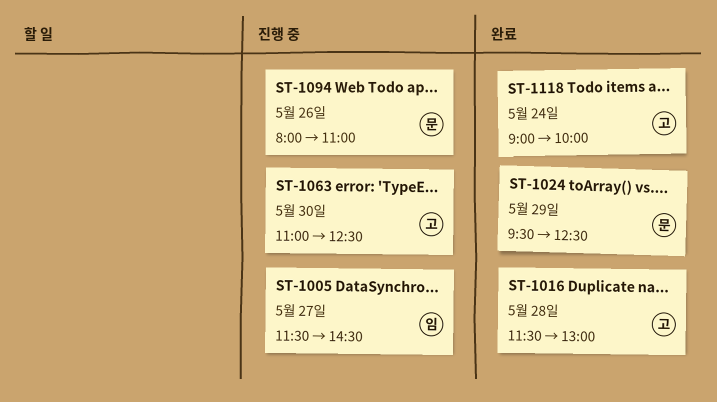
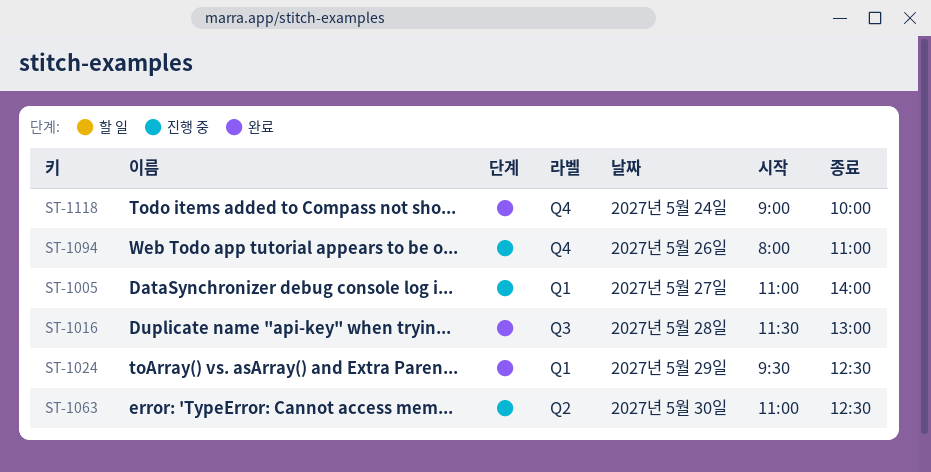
ST-1005, begins: 11:30 -> 11:00
ST-1005, ends: 14:30 -> 14:00

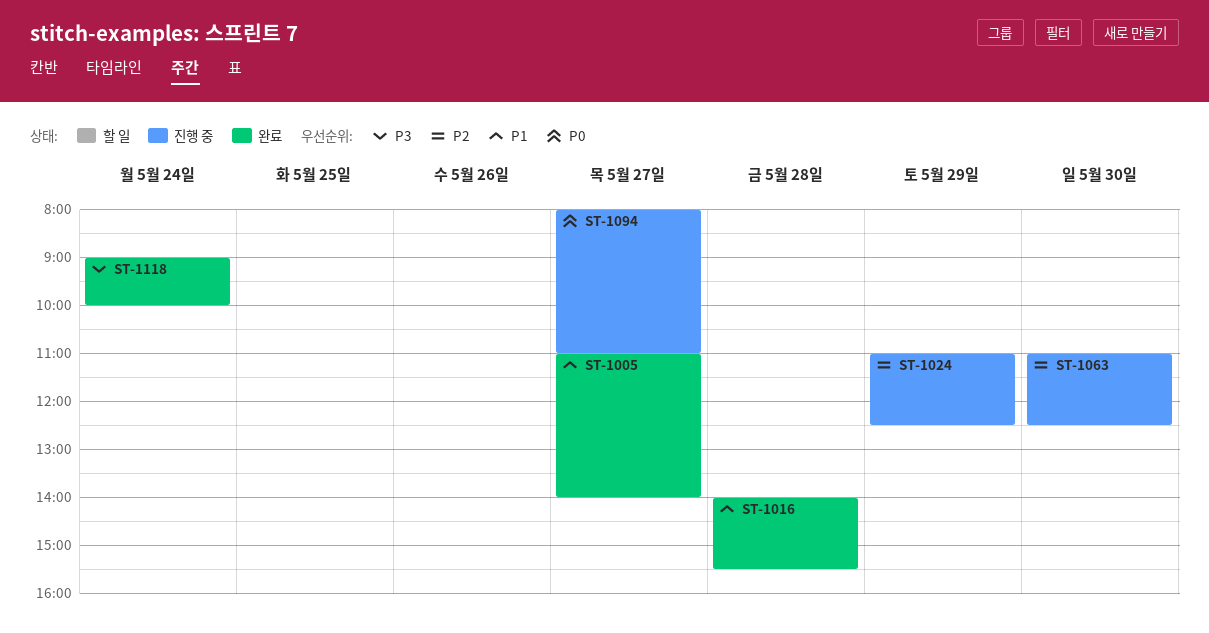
ST-1005, status: 진행 중 -> 완료
ST-1016, begins: 11:30 -> 14:00
ST-1016, ends: 13:00 -> 15:30
ST-1024, status: 완료 -> 진행 중
ST-1024, begins: 09:30 -> 11:00
ST-1094, day: May 26 -> May 27

